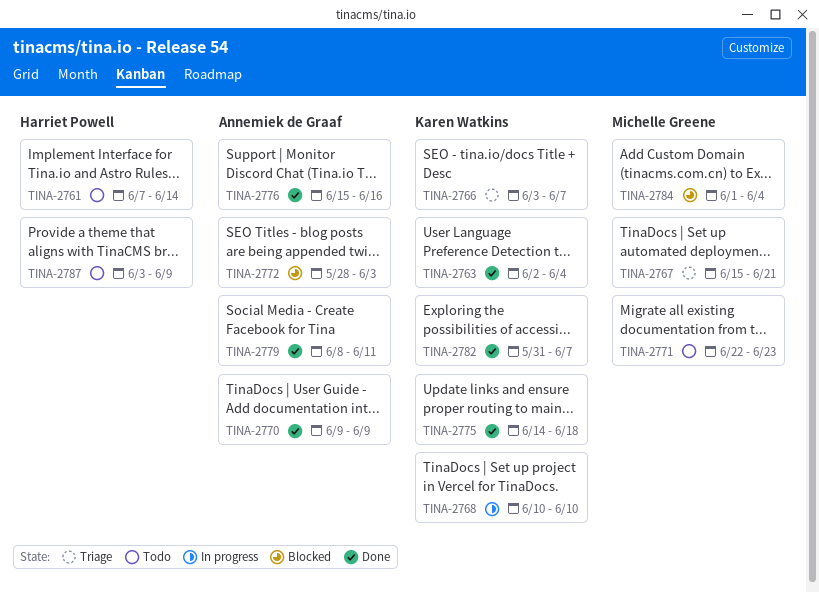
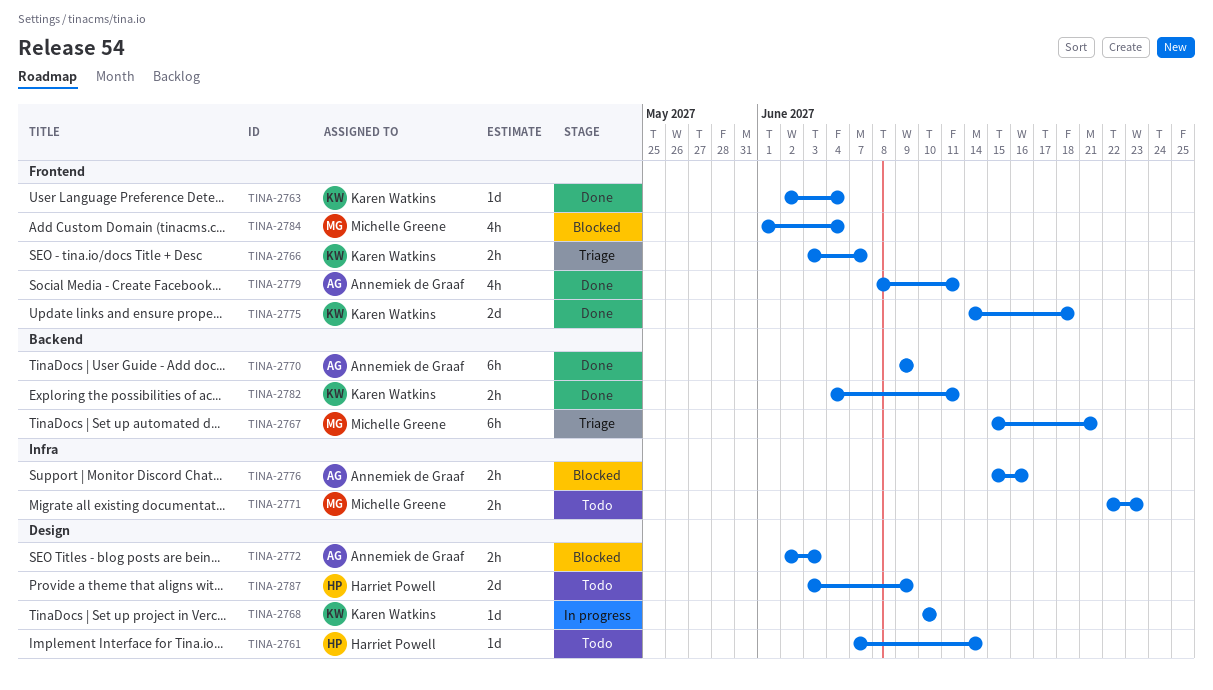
TINA-2772, start: May 28 -> Jun 2
TINA-2776, status: Done -> Blocked
TINA-2782, start: May 31 -> Jun 4
TINA-2782, due: Jun 7 -> Jun 11

